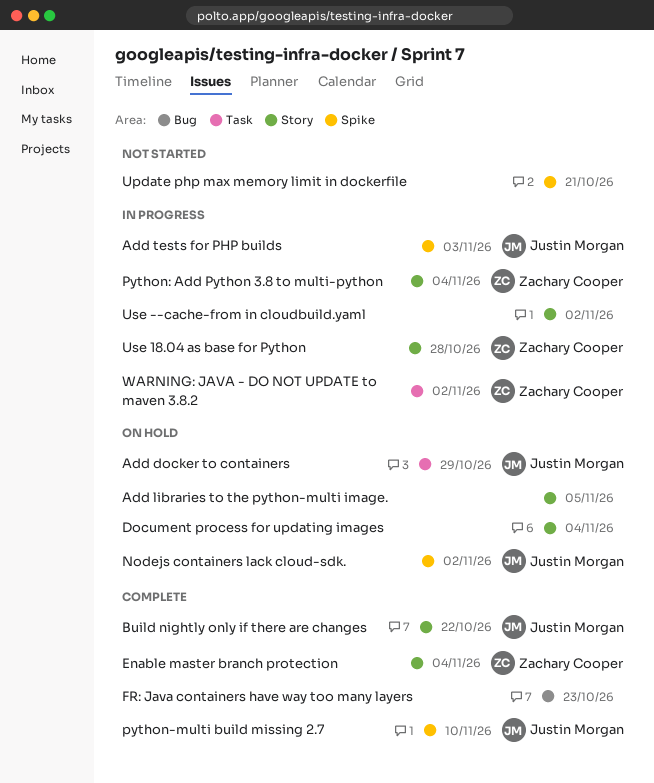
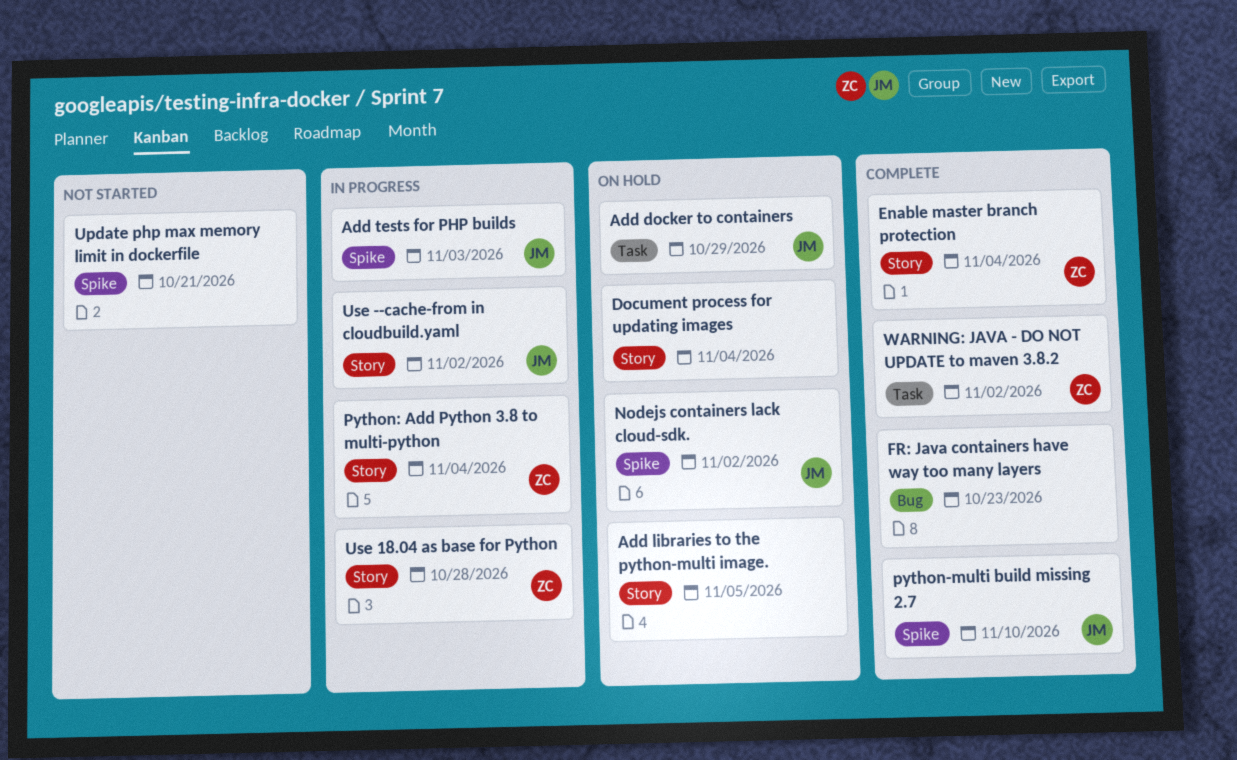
Build nightly only if there are changes: present -> none
Use --cache-from in cloudbuild.yaml, owner: none -> Justin Morgan
WARNING: JAVA - DO NOT UPDATE to maven 3.8.2, status: In progress -> Complete

